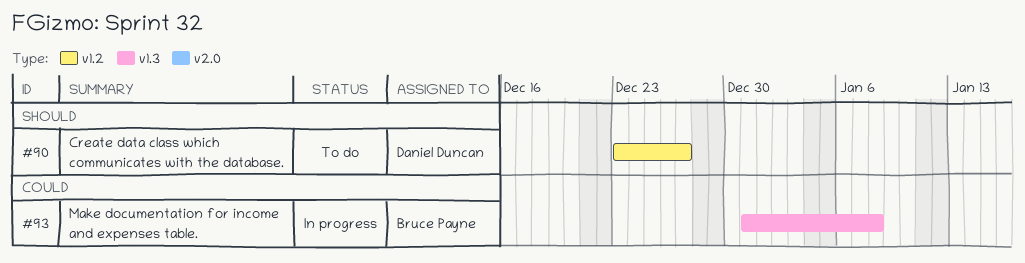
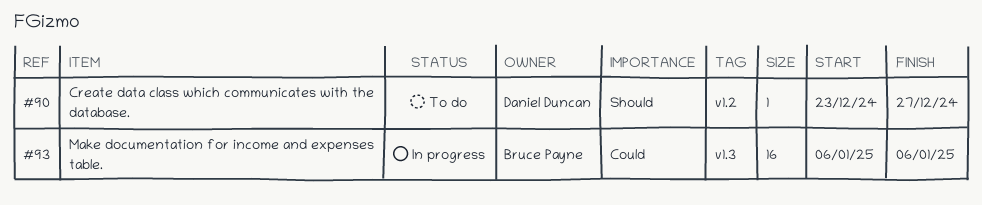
#93, start: Dec 31 -> Jan 6
#93, due: Jan 8 -> Jan 6

